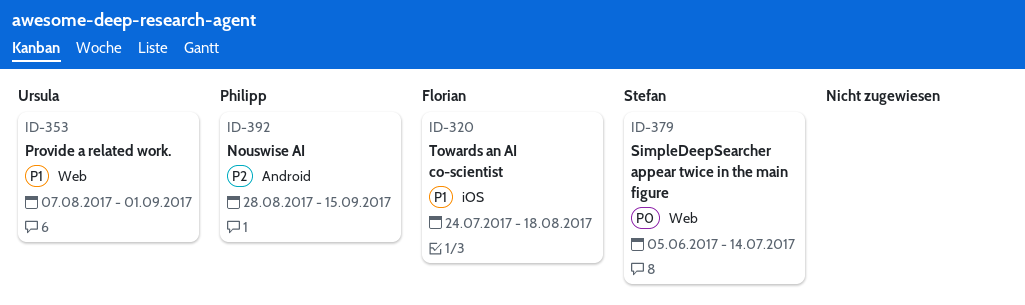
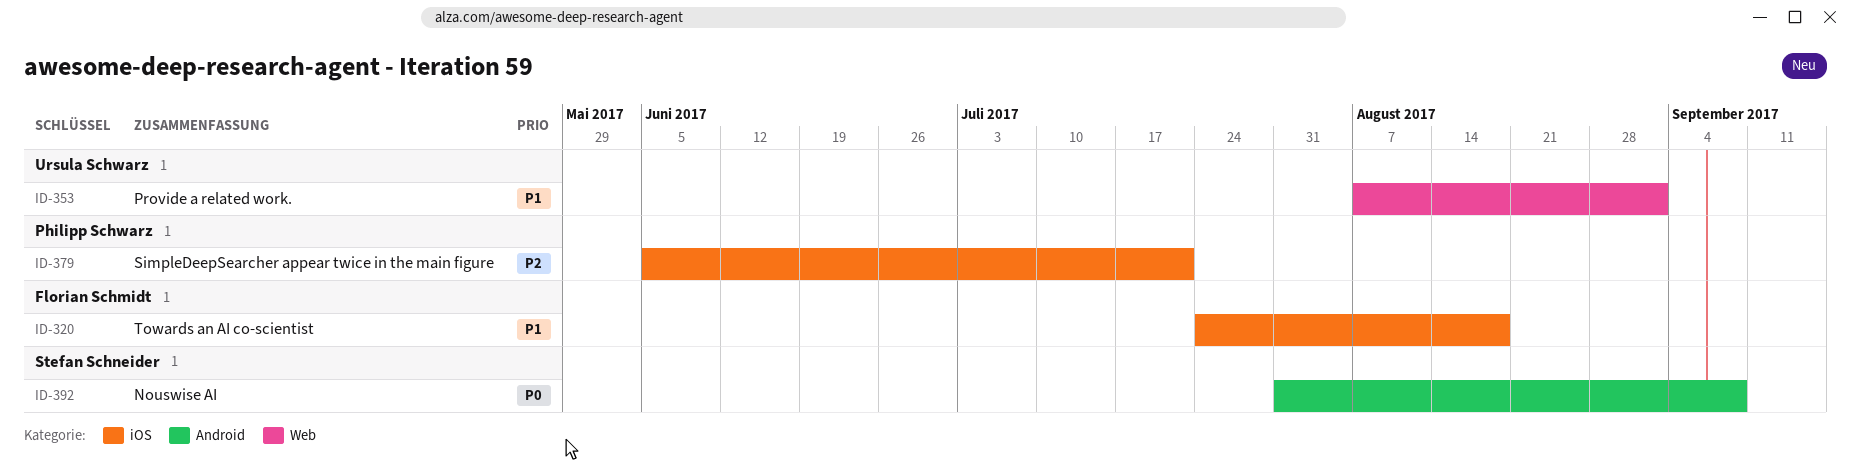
ID-379, owner: Stefan Schneider -> Philipp Schwarz
ID-379, priority: P0 -> P2
ID-379, label: Web -> iOS
ID-379, due: Jul 14 -> Jul 21
ID-392, owner: Philipp Schwarz -> Stefan Schneider
ID-392, priority: P2 -> P0
ID-392, start: Aug 28 -> Jul 31
ID-392, due: Sep 15 -> Sep 8

